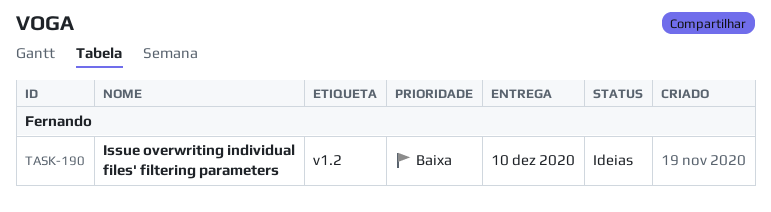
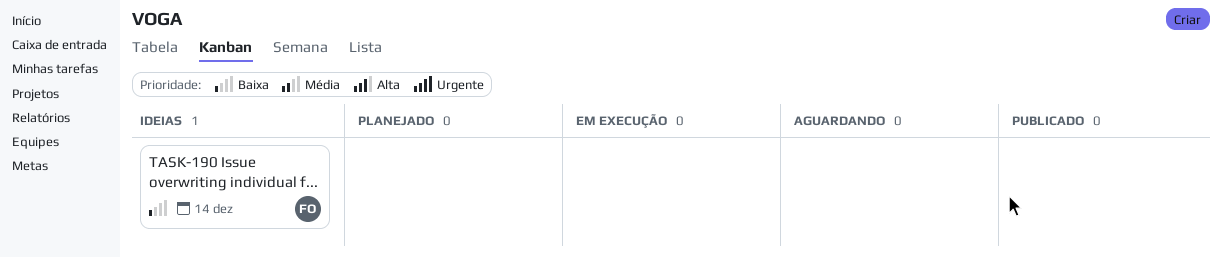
TASK-190, due: Dec 10 -> Dec 14

